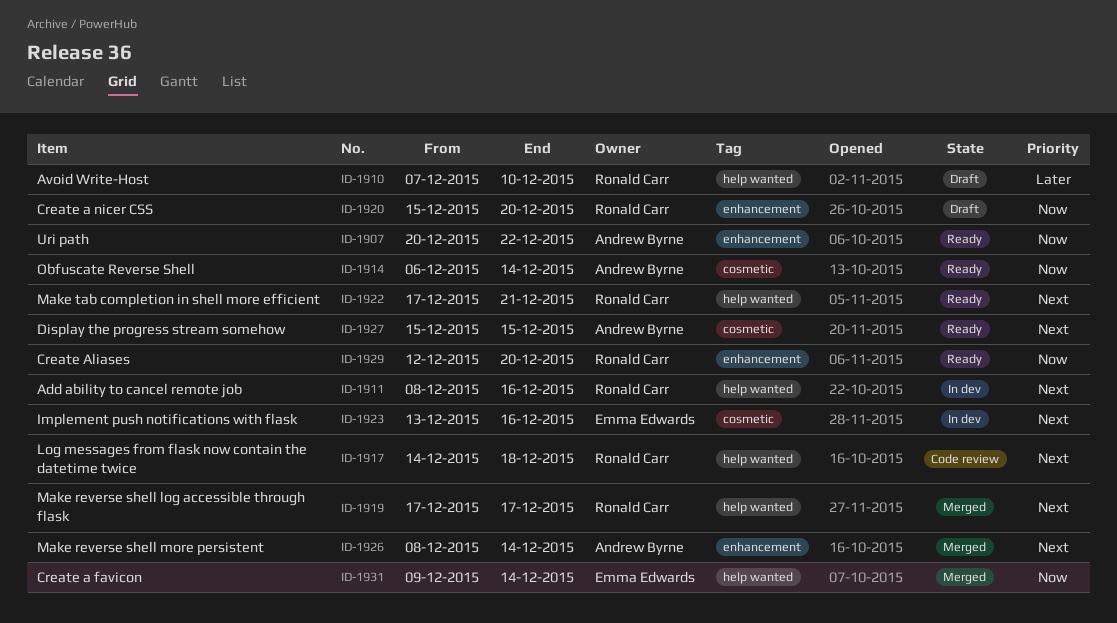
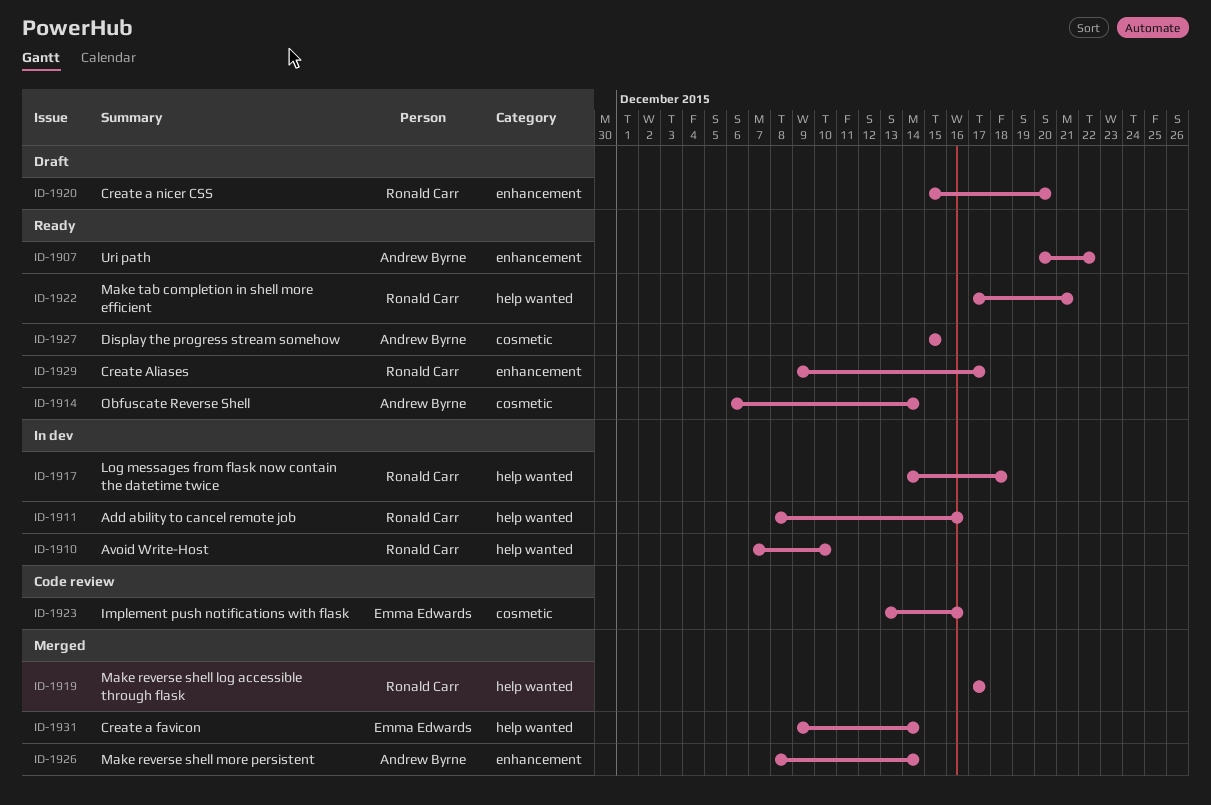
ID-1910, status: Draft -> In dev
ID-1917, status: Code review -> In dev
ID-1923, status: In dev -> Code review
ID-1929, start: Dec 12 -> Dec 9
ID-1929, due: Dec 20 -> Dec 17

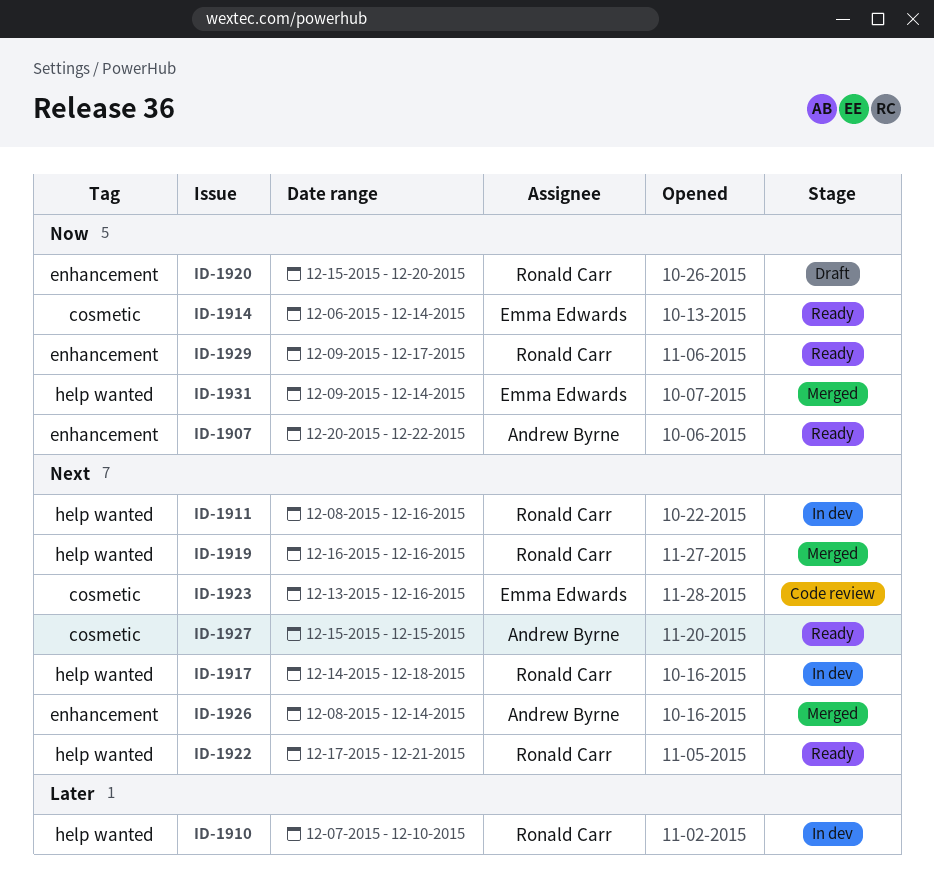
ID-1914, owner: Andrew Byrne -> Emma Edwards
ID-1919, start: Dec 17 -> Dec 16
ID-1919, due: Dec 17 -> Dec 16

